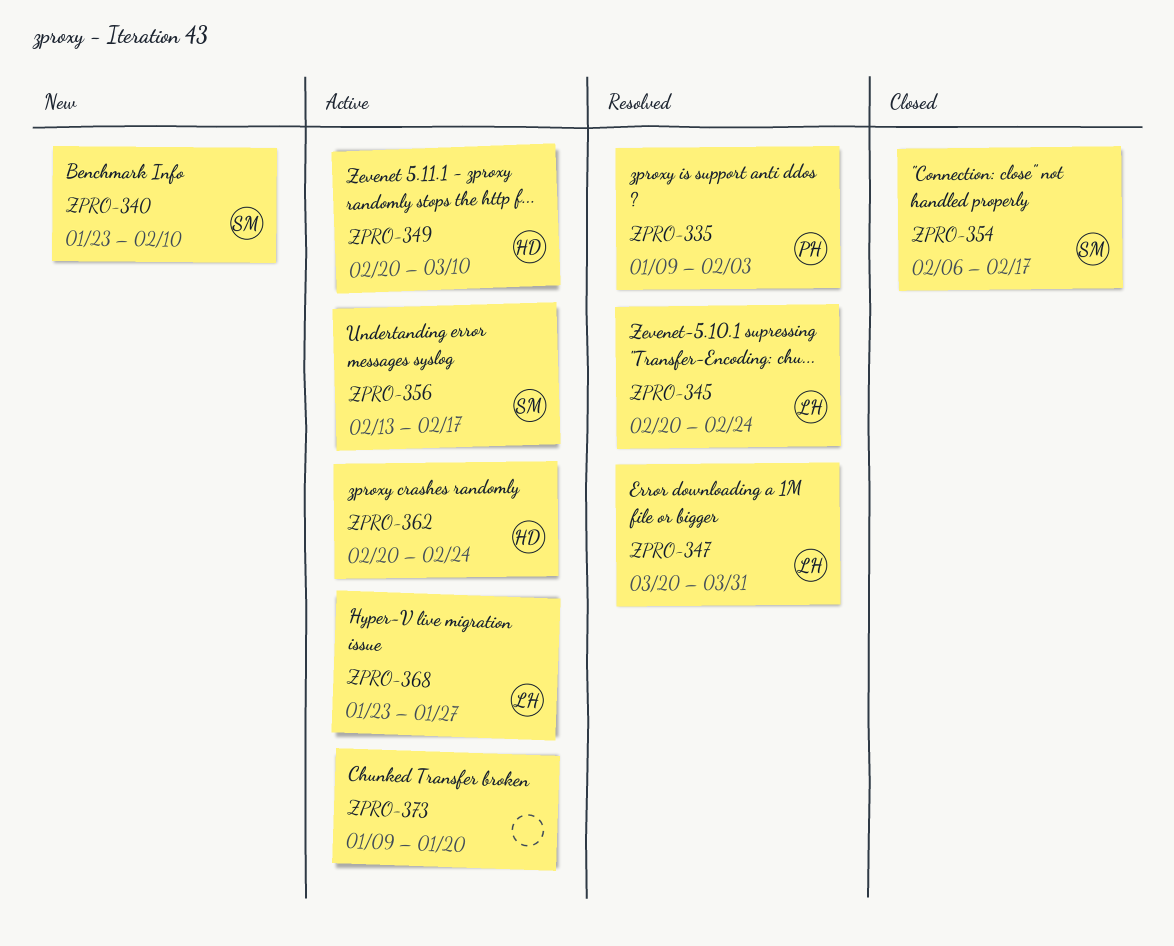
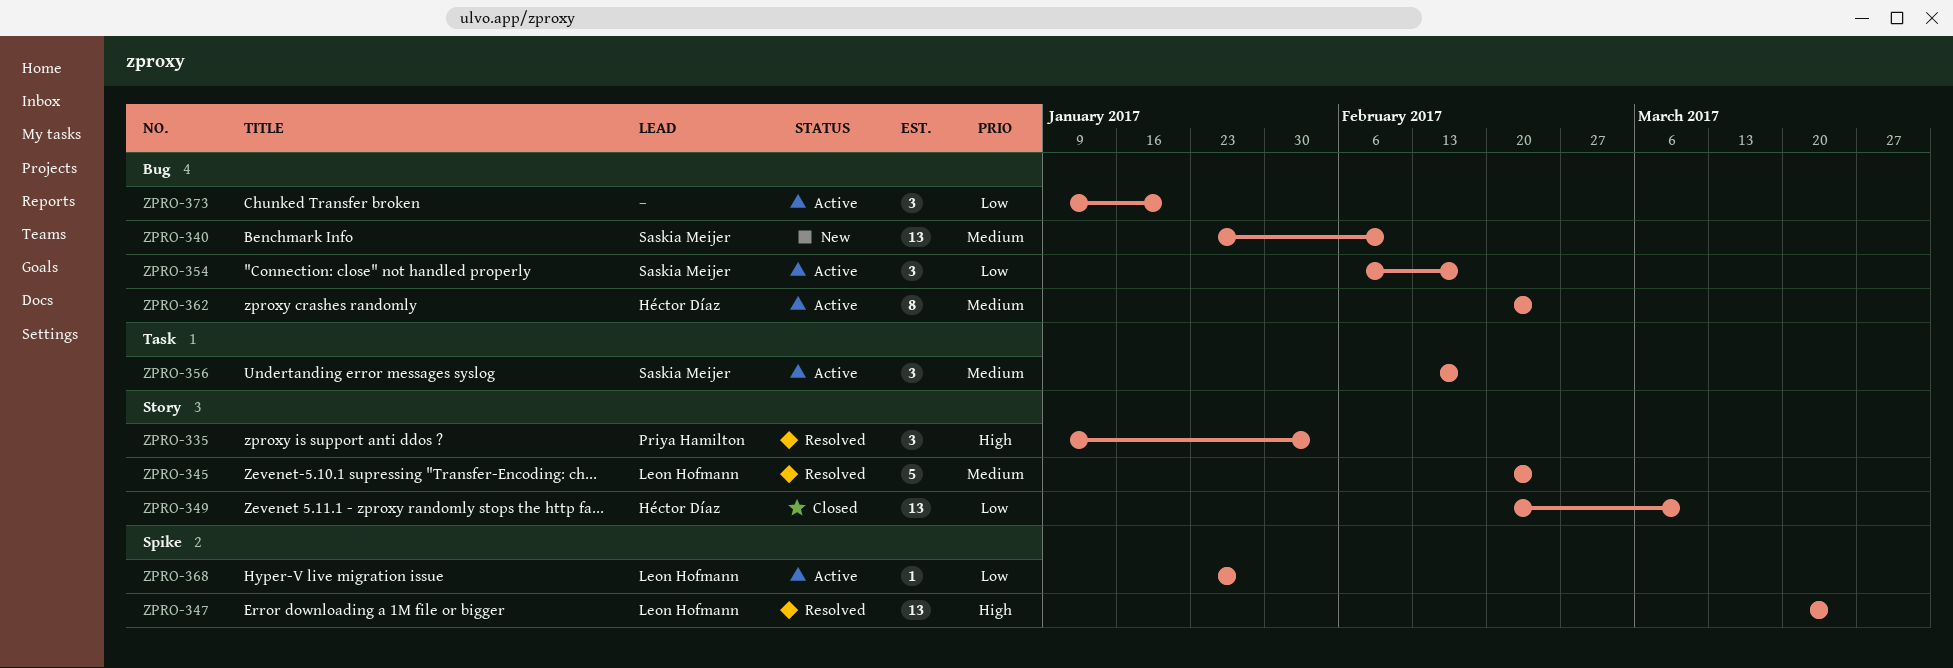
ZPRO-347, due: Mar 31 -> Mar 24
ZPRO-349, status: Active -> Closed
ZPRO-354, status: Closed -> Active

